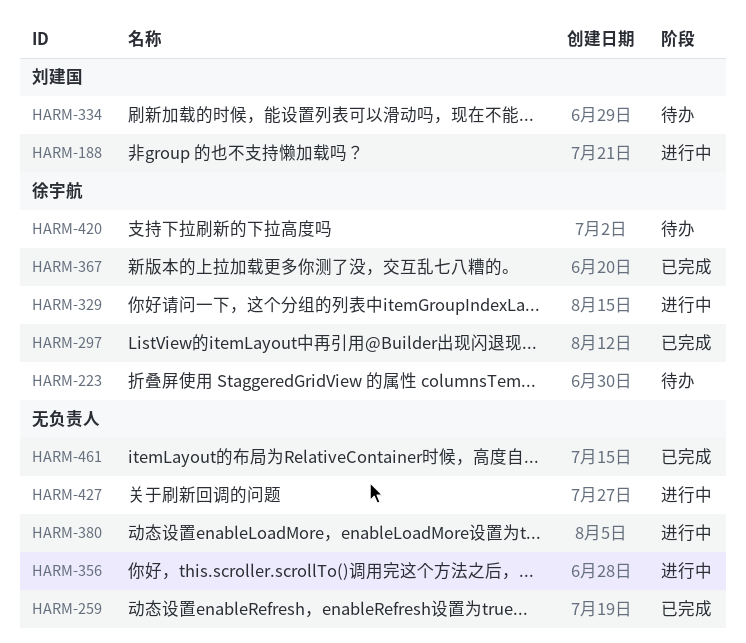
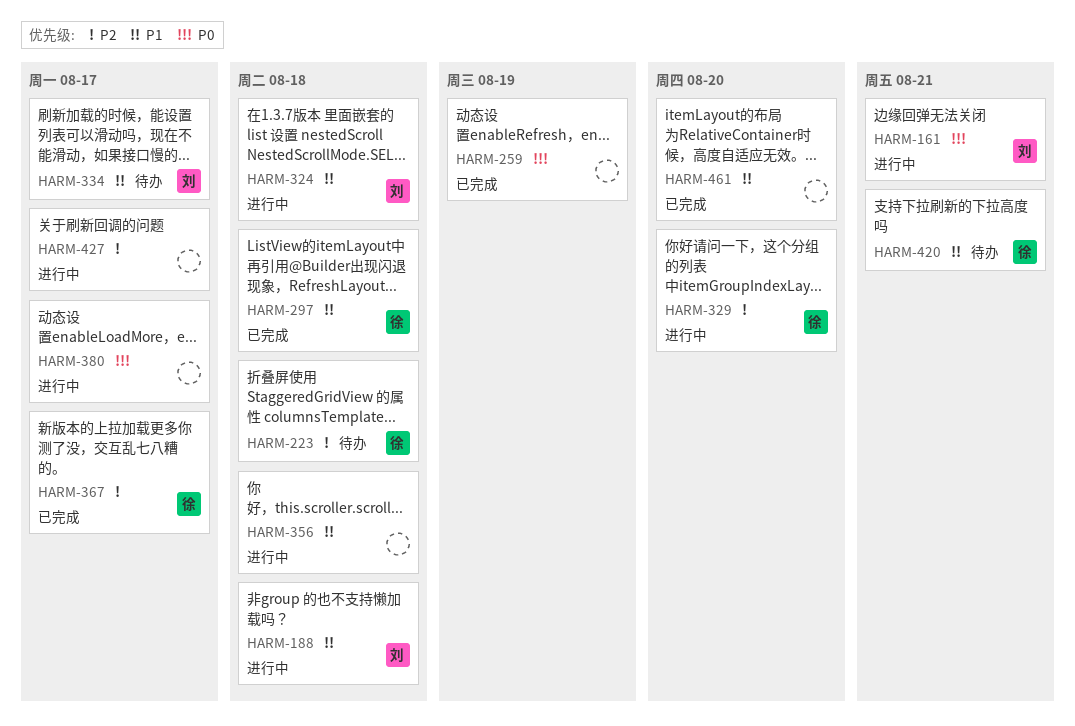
HARM-161: none -> present
HARM-324: none -> present

